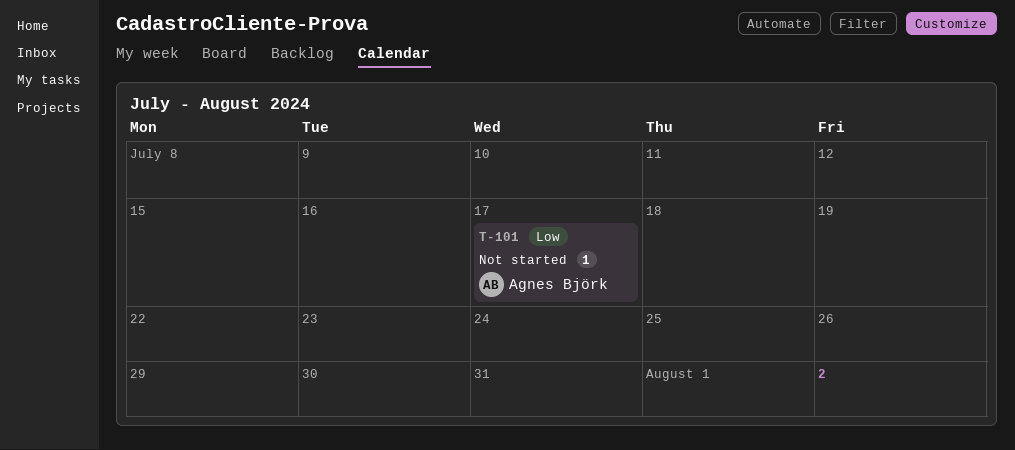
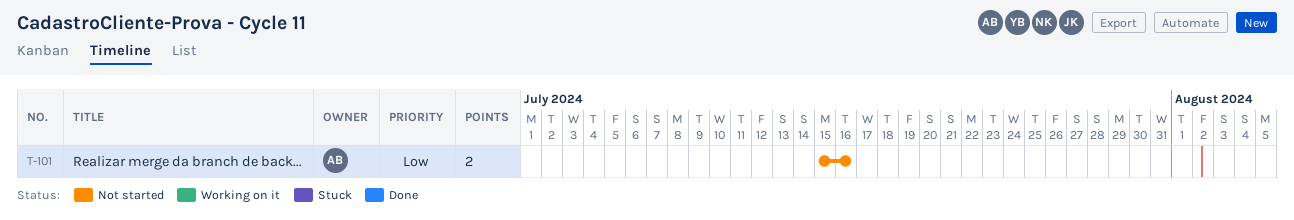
T-101, estimate: 1 -> 2
T-101, due: Jul 17 -> Jul 16

